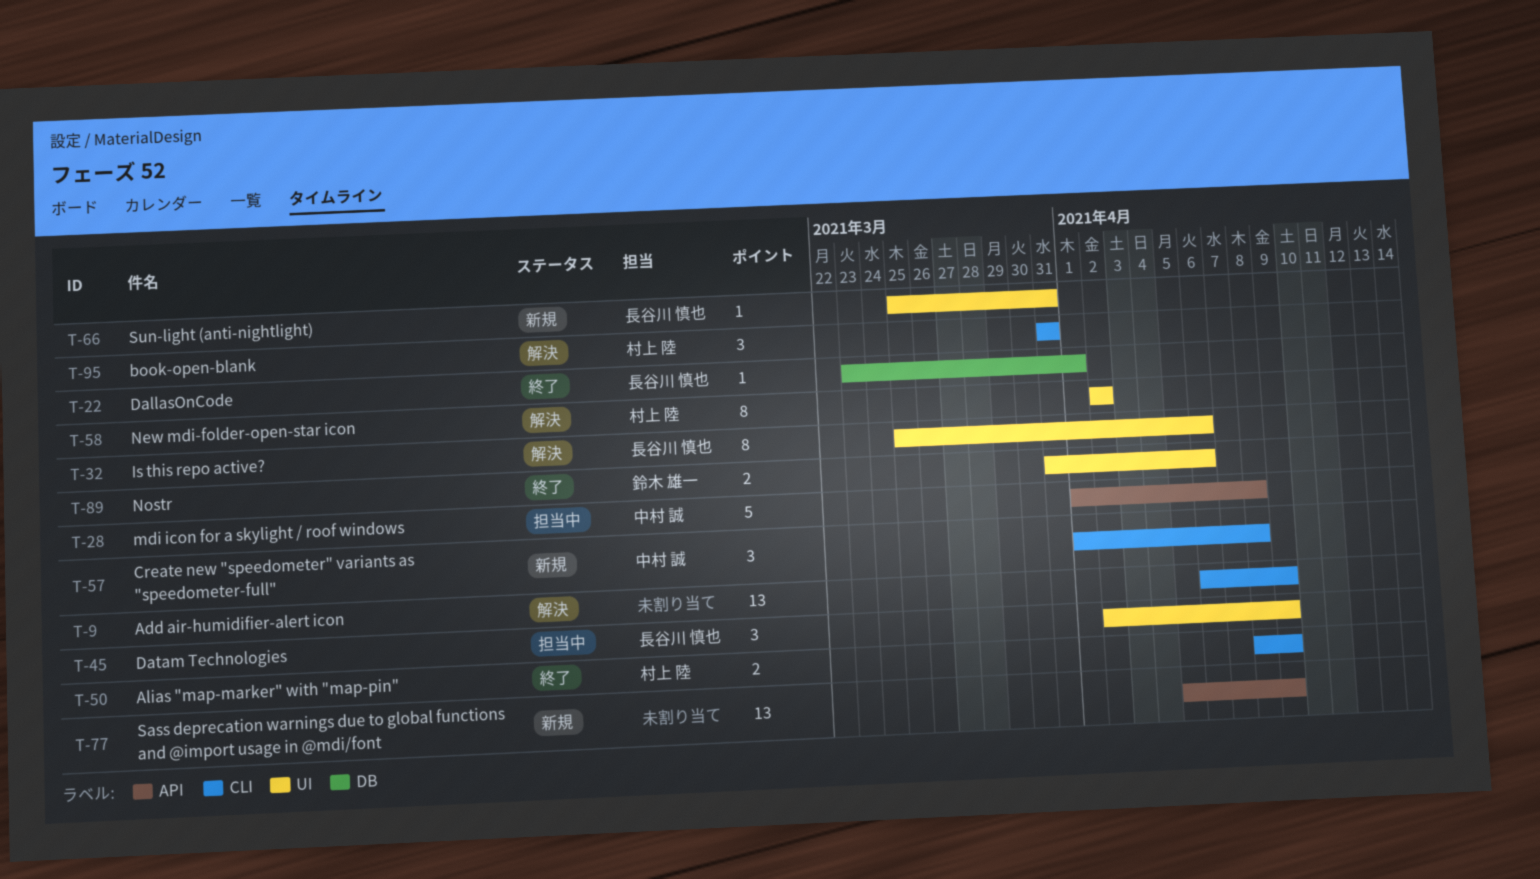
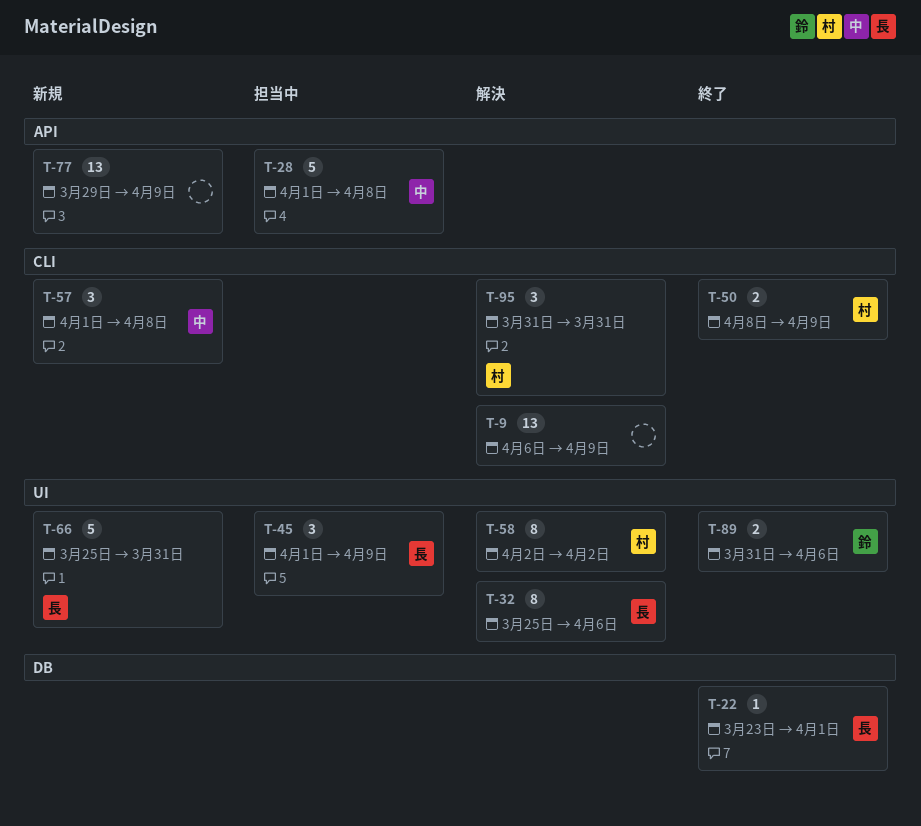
T-45, start: Apr 2 -> Apr 1
T-66, estimate: 1 -> 5
T-77, start: Apr 5 -> Mar 29

